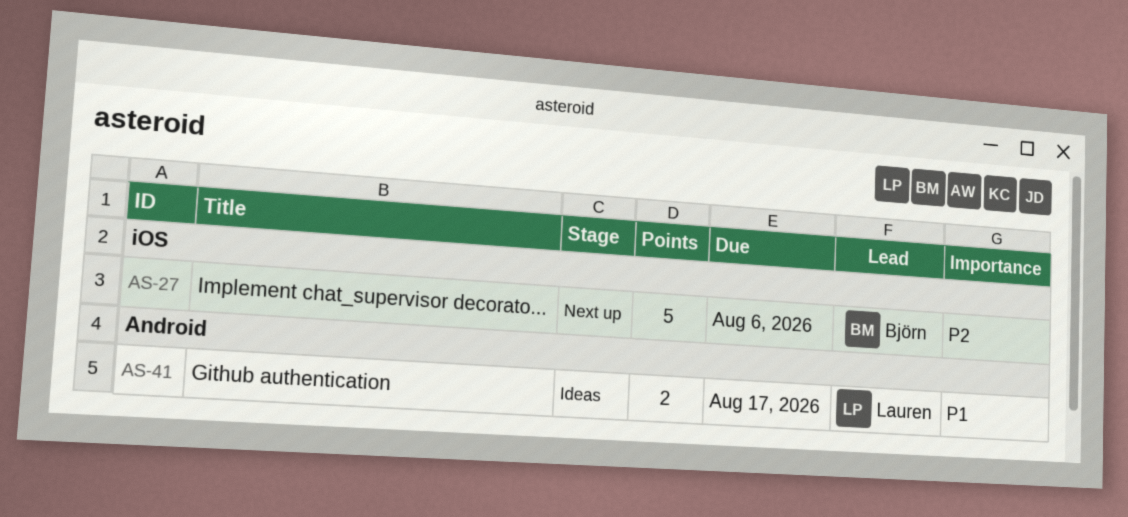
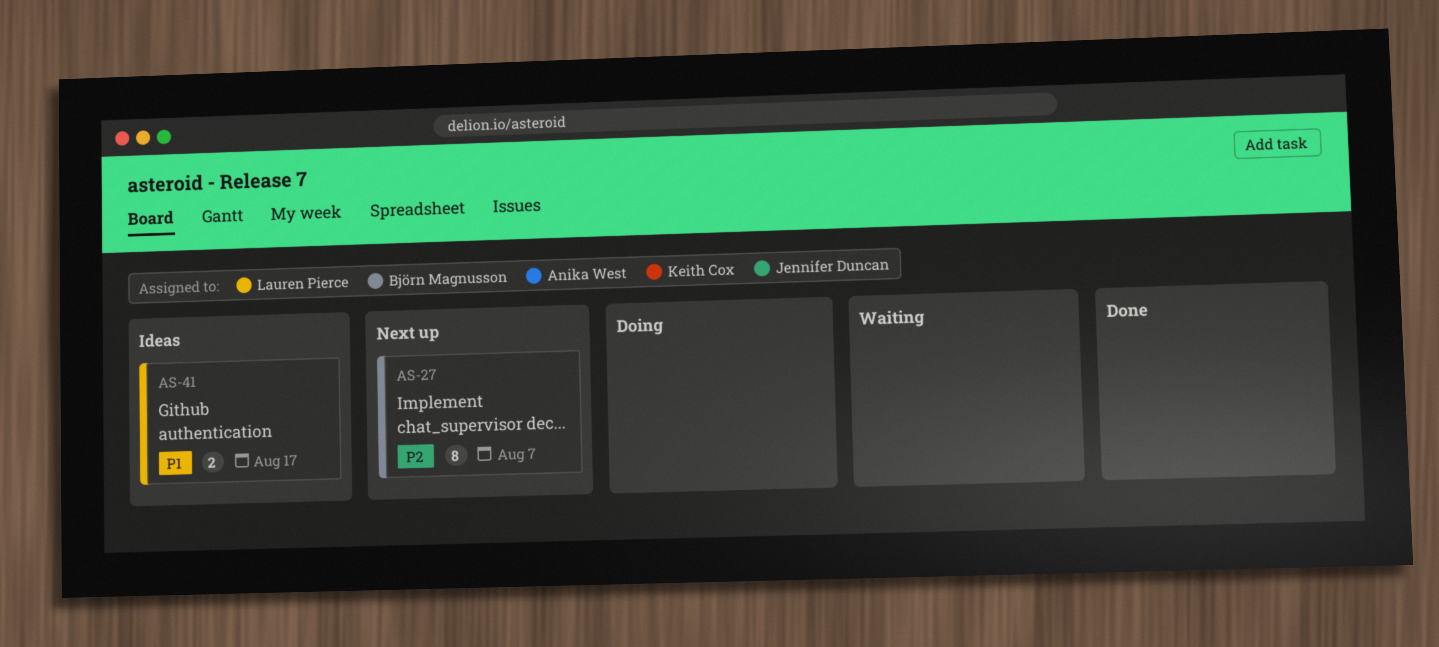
AS-27, estimate: 5 -> 8
AS-27, due: Aug 6 -> Aug 7

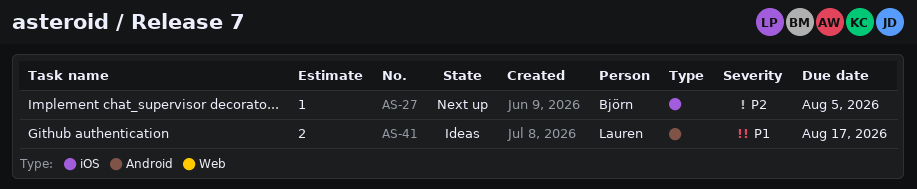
AS-27, estimate: 8 -> 1
AS-27, due: Aug 7 -> Aug 5

